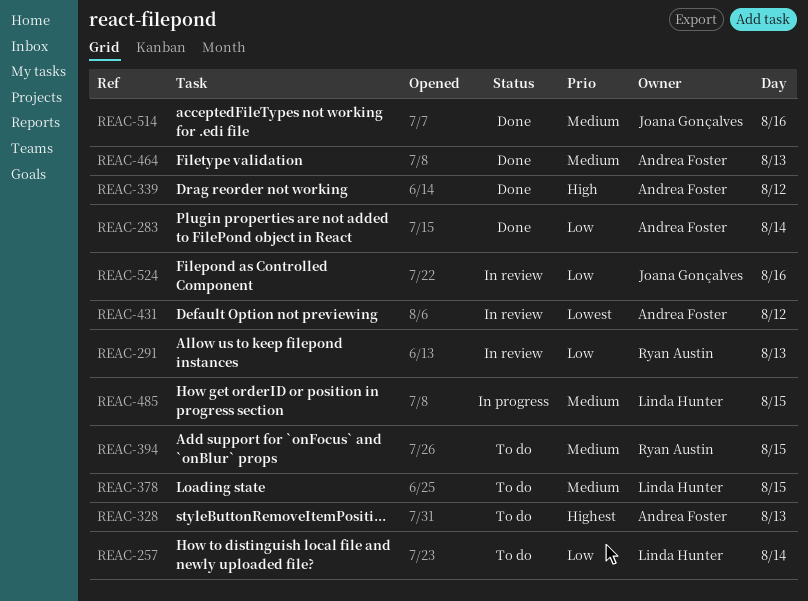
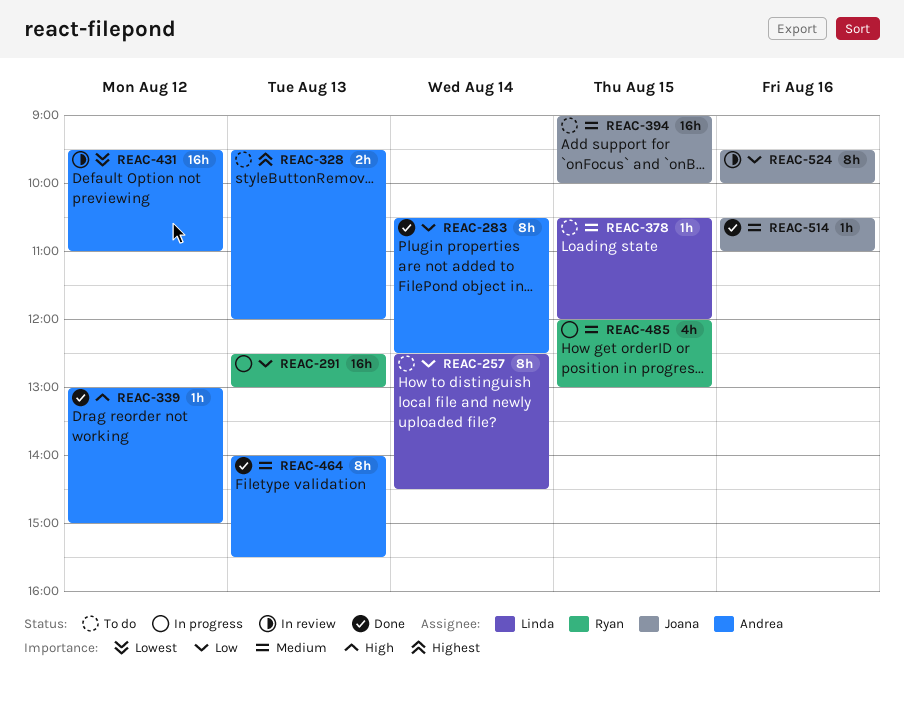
REAC-291, status: In review -> In progress
REAC-394, owner: Ryan Austin -> Joana Gonçalves
REAC-485, owner: Linda Hunter -> Ryan Austin

